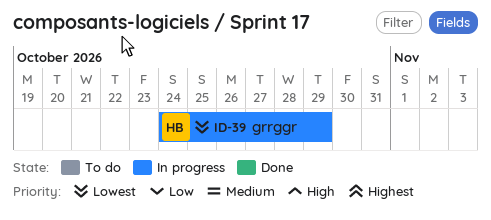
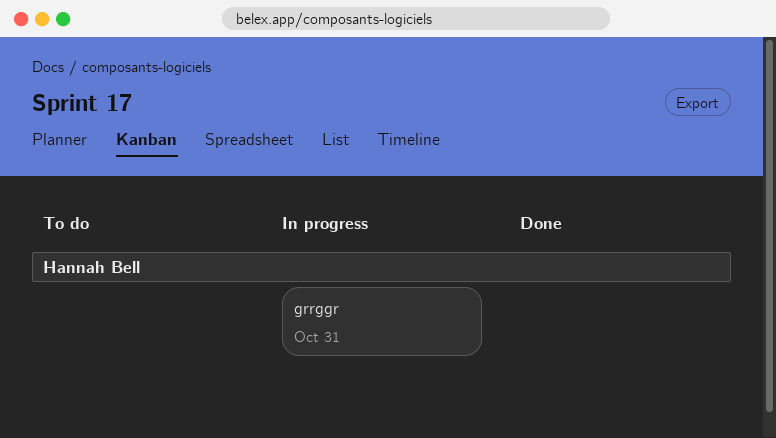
grrggr, due: Oct 29 -> Oct 31

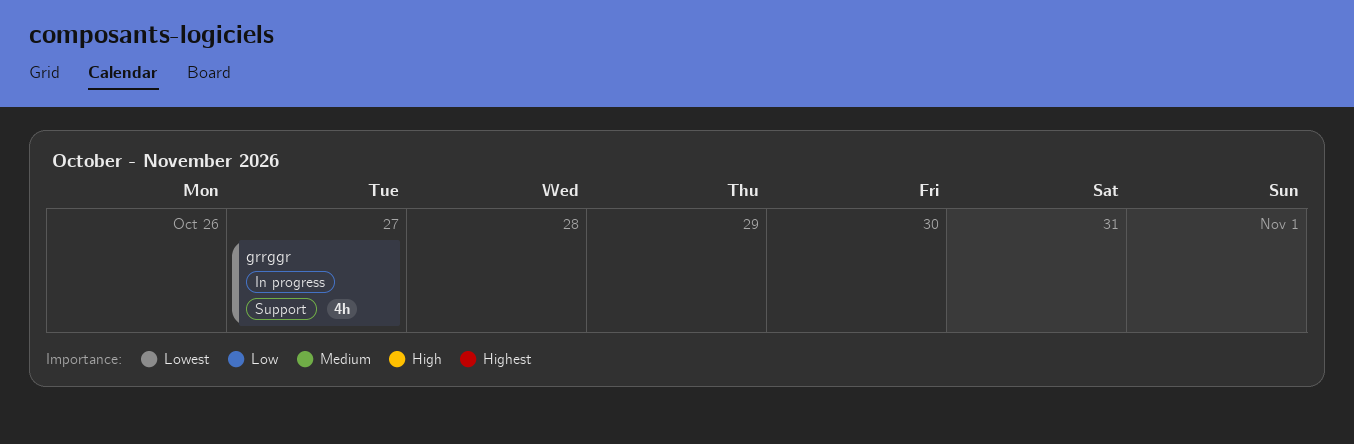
grrggr, due: Oct 31 -> Oct 27

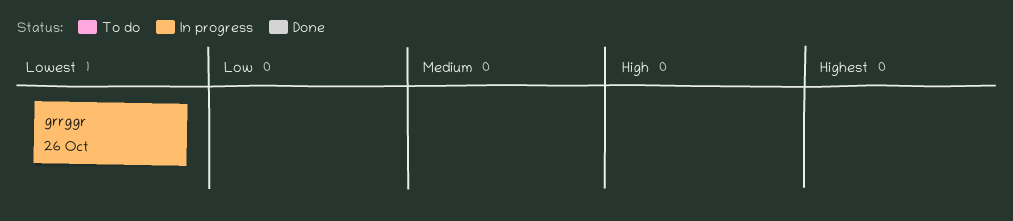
grrggr, due: Oct 27 -> Oct 26

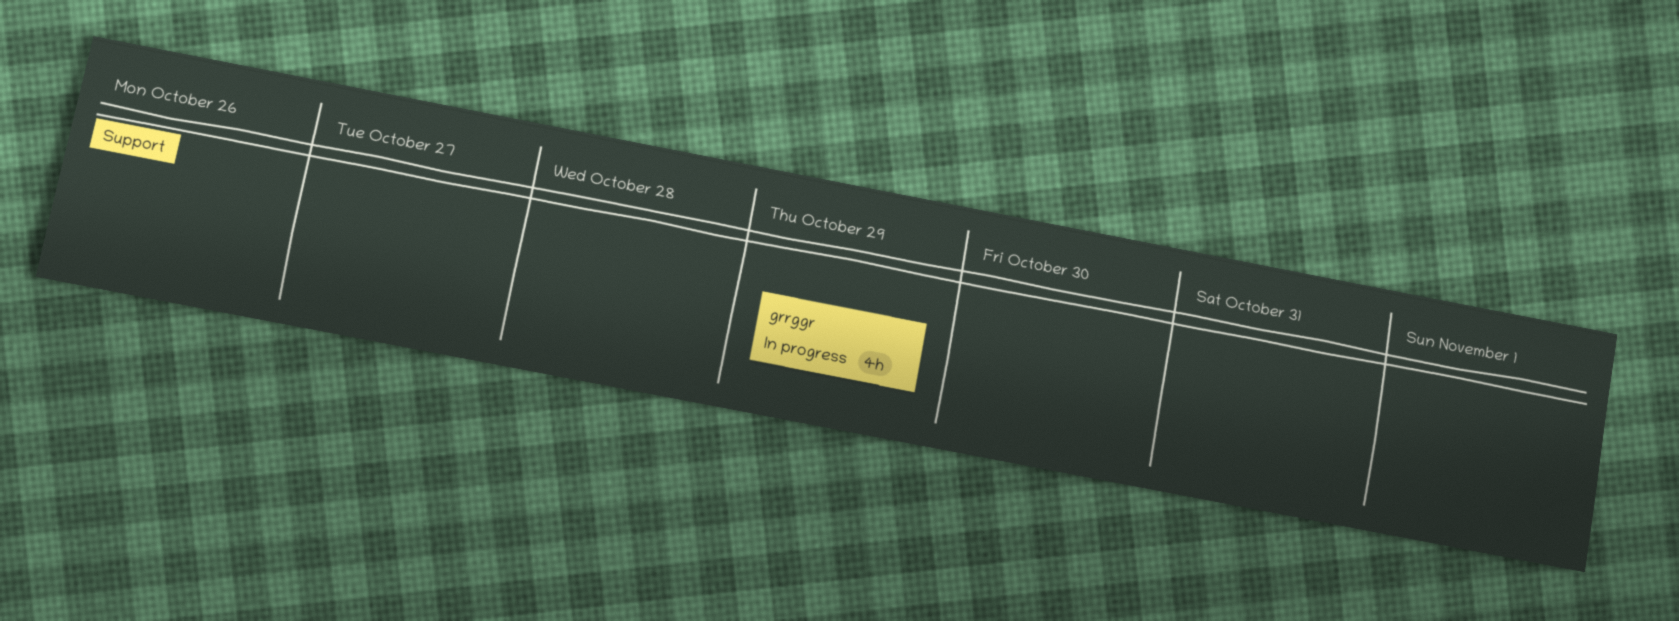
grrggr, due: Oct 26 -> Oct 29

